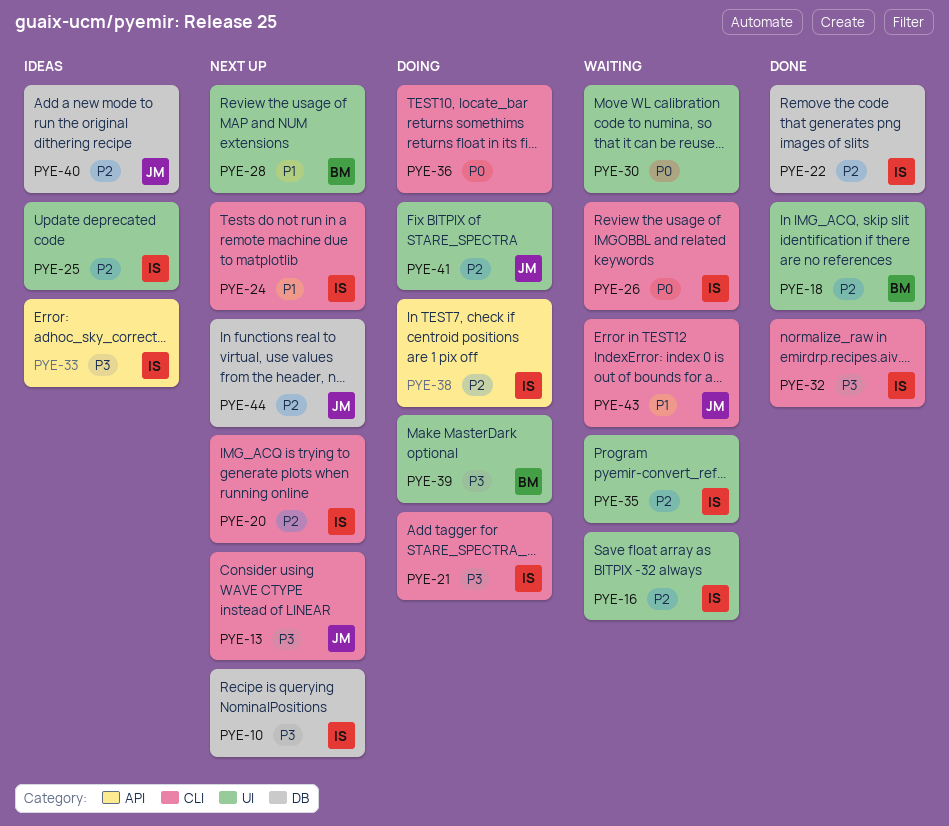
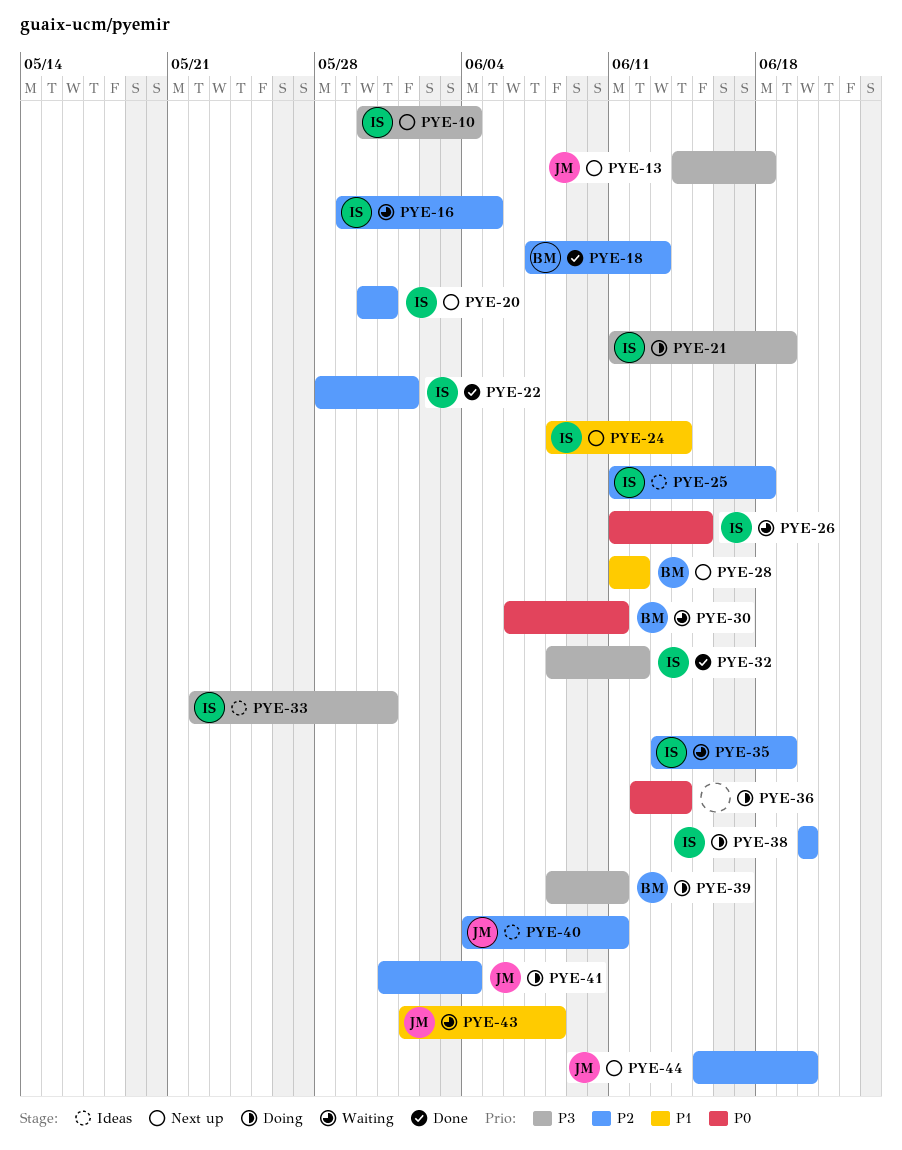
PYE-30, owner: none -> BM

